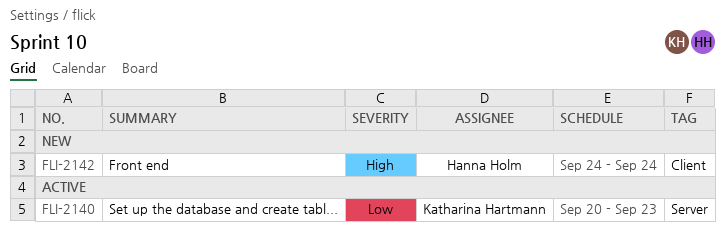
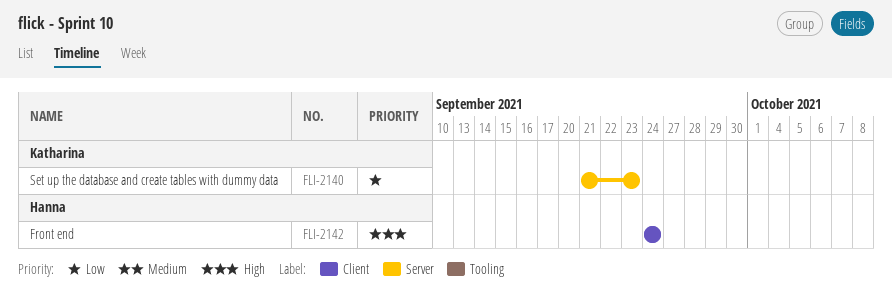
FLI-2140, start: Sep 20 -> Sep 21

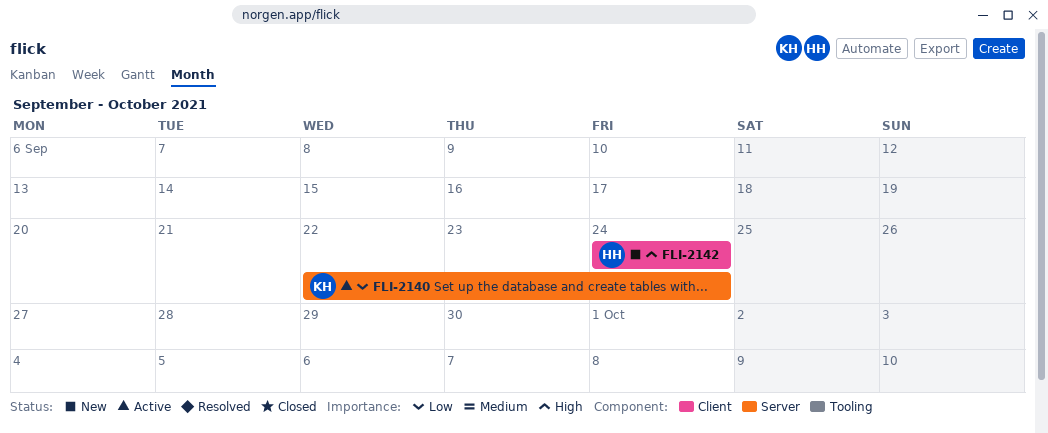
FLI-2140, start: Sep 21 -> Sep 22
FLI-2140, due: Sep 23 -> Sep 24

